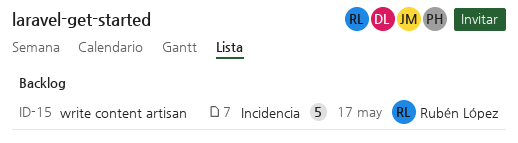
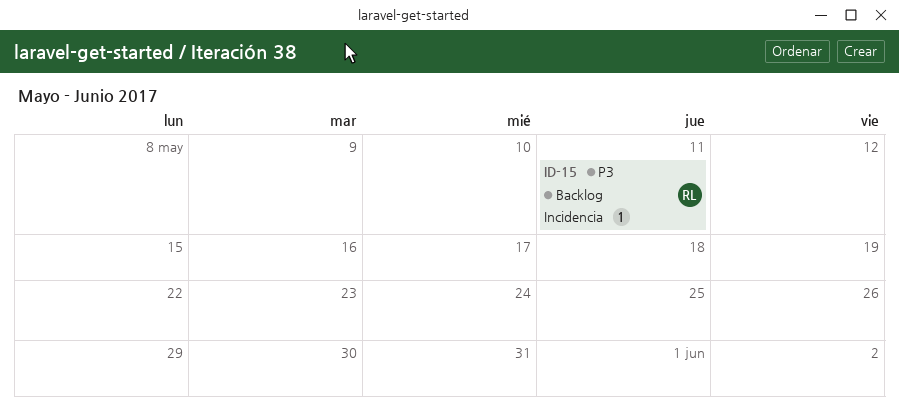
ID-15, estimate: 5 -> 1
ID-15, due: May 17 -> May 11

